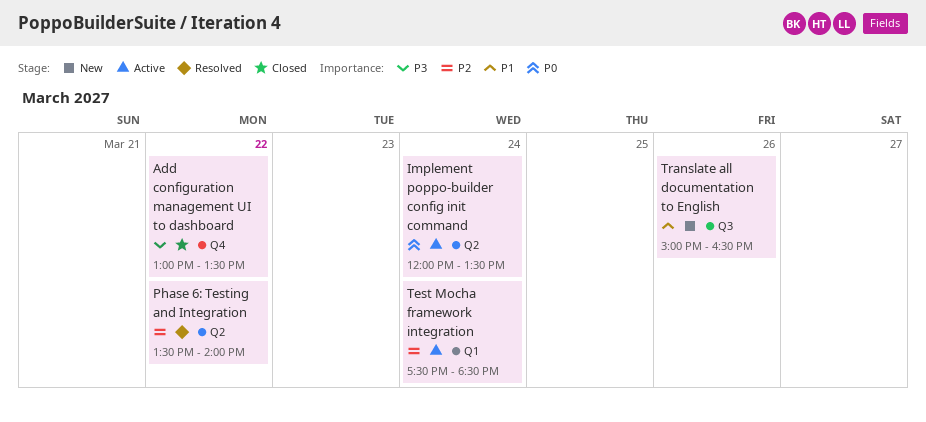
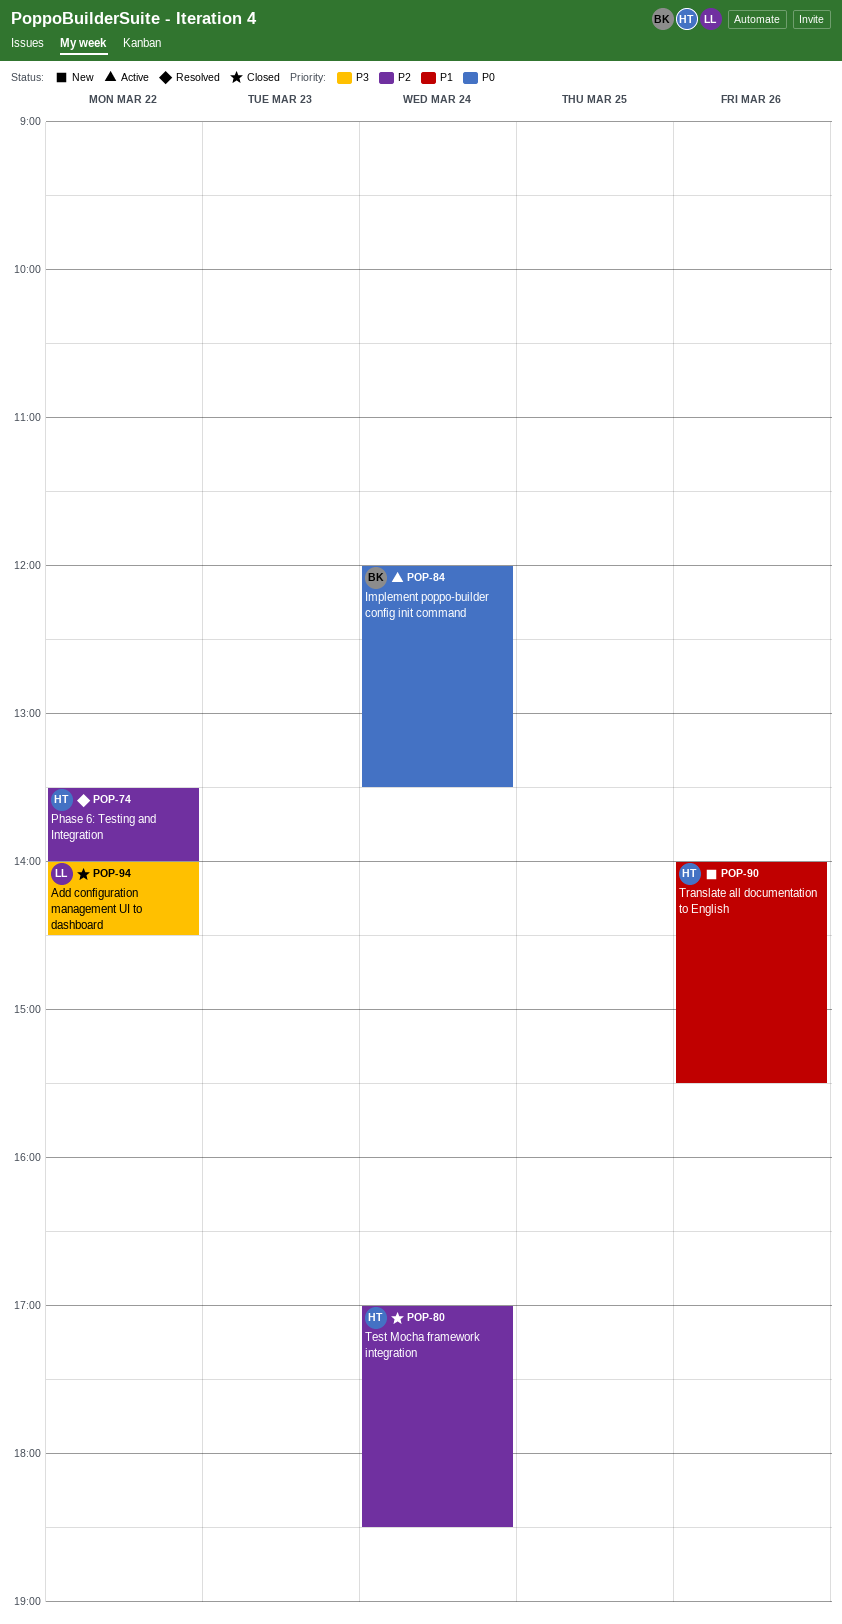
Add configuration management UI to dashboard, begins: 13:00 -> 14:00
Add configuration management UI to dashboard, ends: 13:30 -> 14:30
Test Mocha framework integration, status: Active -> Closed
Test Mocha framework integration, begins: 17:30 -> 17:00
Translate all documentation to English, begins: 15:00 -> 14:00
Translate all documentation to English, ends: 16:30 -> 15:30

